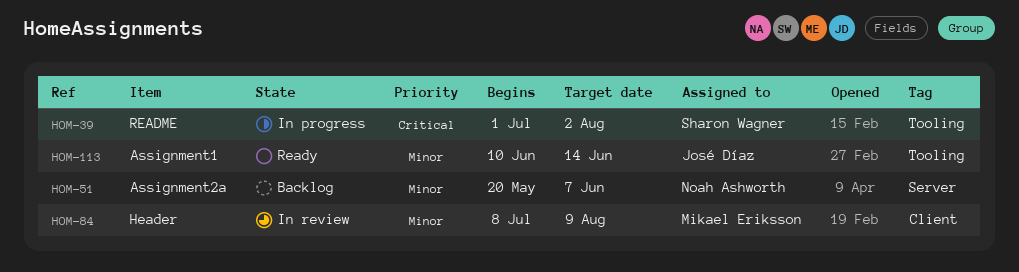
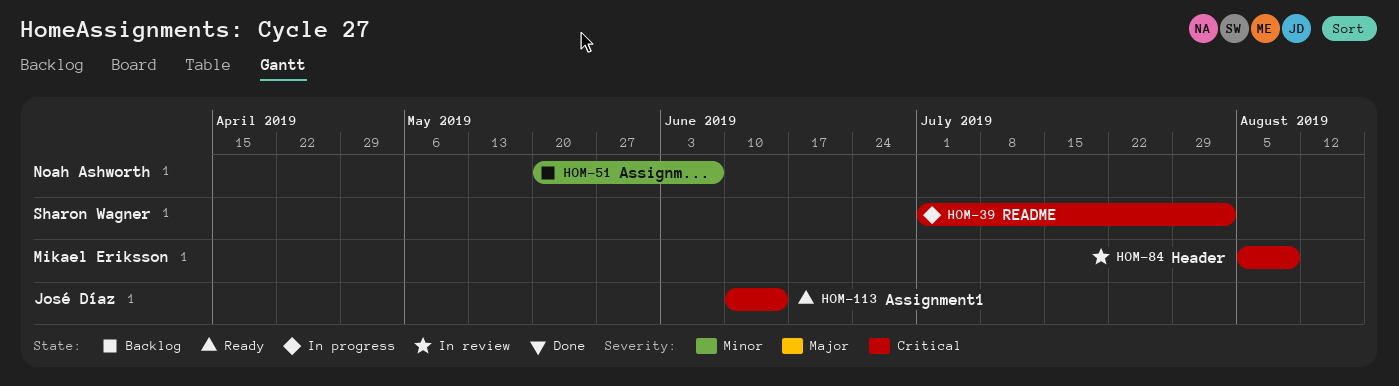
HOM-84, priority: Minor -> Critical
HOM-84, start: Jul 8 -> Aug 5
HOM-113, priority: Minor -> Critical

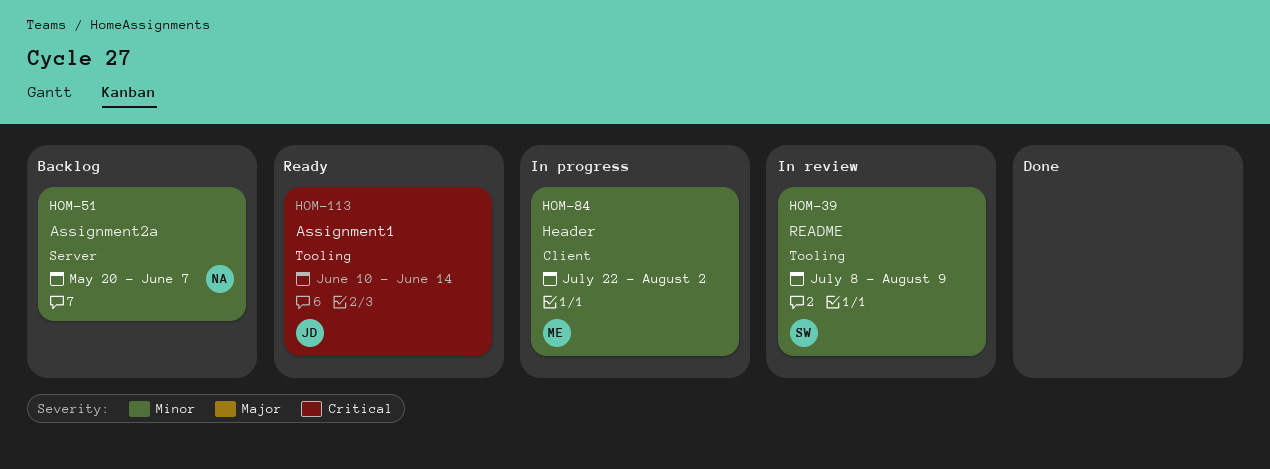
HOM-39, status: In progress -> In review
HOM-39, priority: Critical -> Minor
HOM-39, start: Jul 1 -> Jul 8
HOM-39, due: Aug 2 -> Aug 9
HOM-84, status: In review -> In progress
HOM-84, priority: Critical -> Minor
HOM-84, start: Aug 5 -> Jul 22
HOM-84, due: Aug 9 -> Aug 2

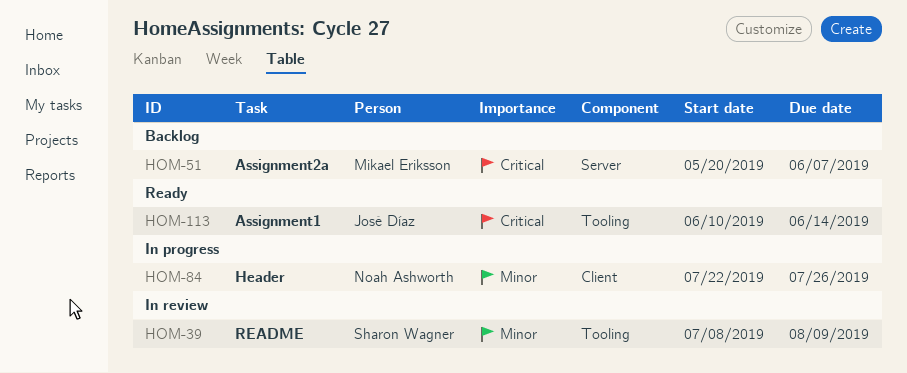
HOM-51, owner: Noah Ashworth -> Mikael Eriksson
HOM-51, priority: Minor -> Critical
HOM-84, owner: Mikael Eriksson -> Noah Ashworth
HOM-84, due: Aug 2 -> Jul 26

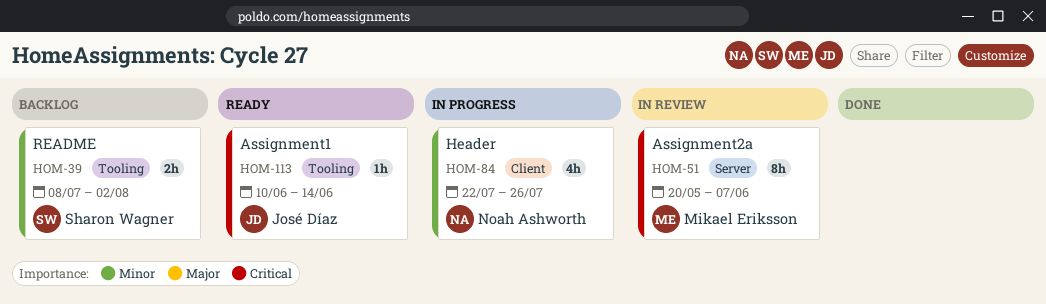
HOM-39, status: In review -> Backlog
HOM-39, due: Aug 9 -> Aug 2
HOM-51, status: Backlog -> In review

